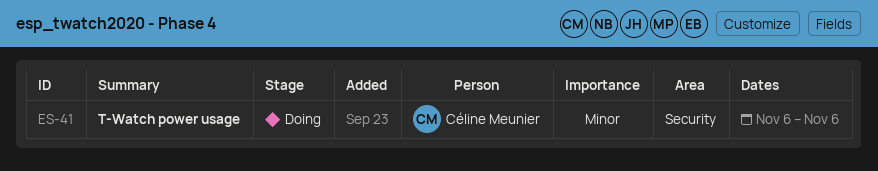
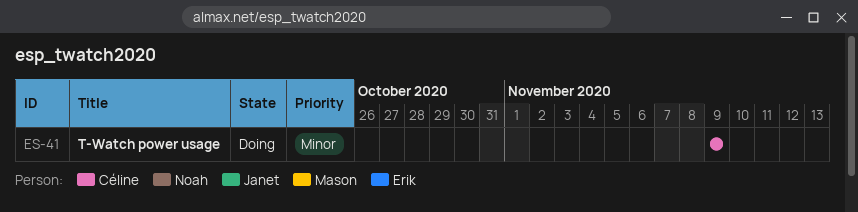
ES-41, start: Nov 6 -> Nov 9
ES-41, due: Nov 6 -> Nov 9

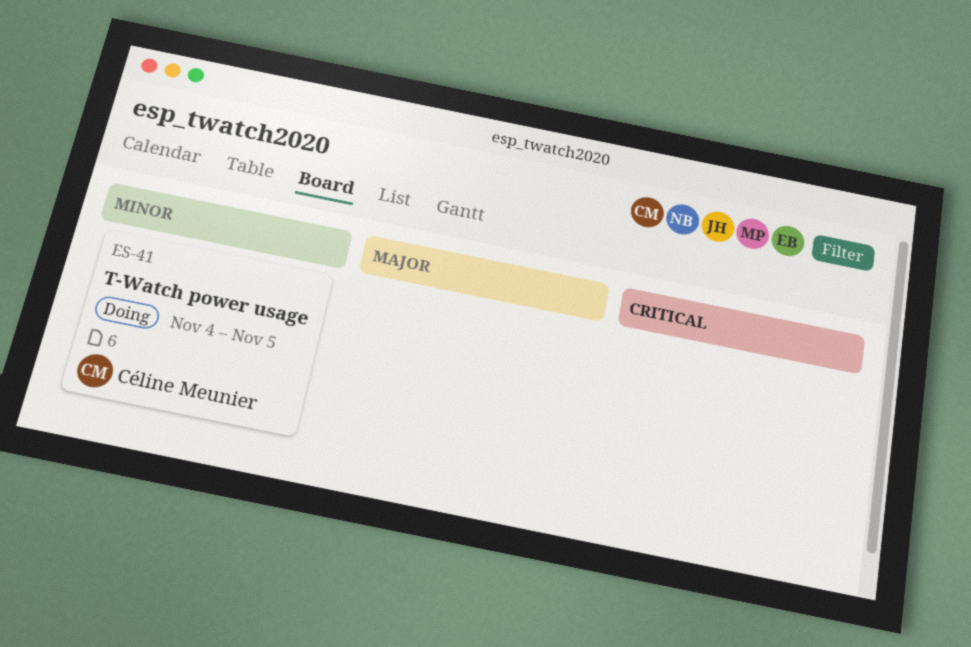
ES-41, start: Nov 9 -> Nov 4
ES-41, due: Nov 9 -> Nov 5

